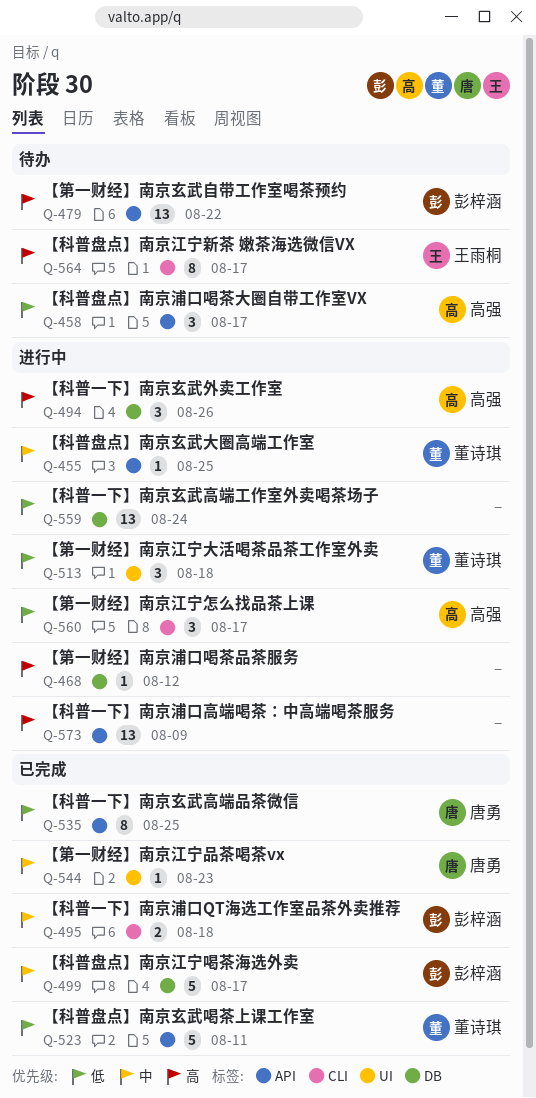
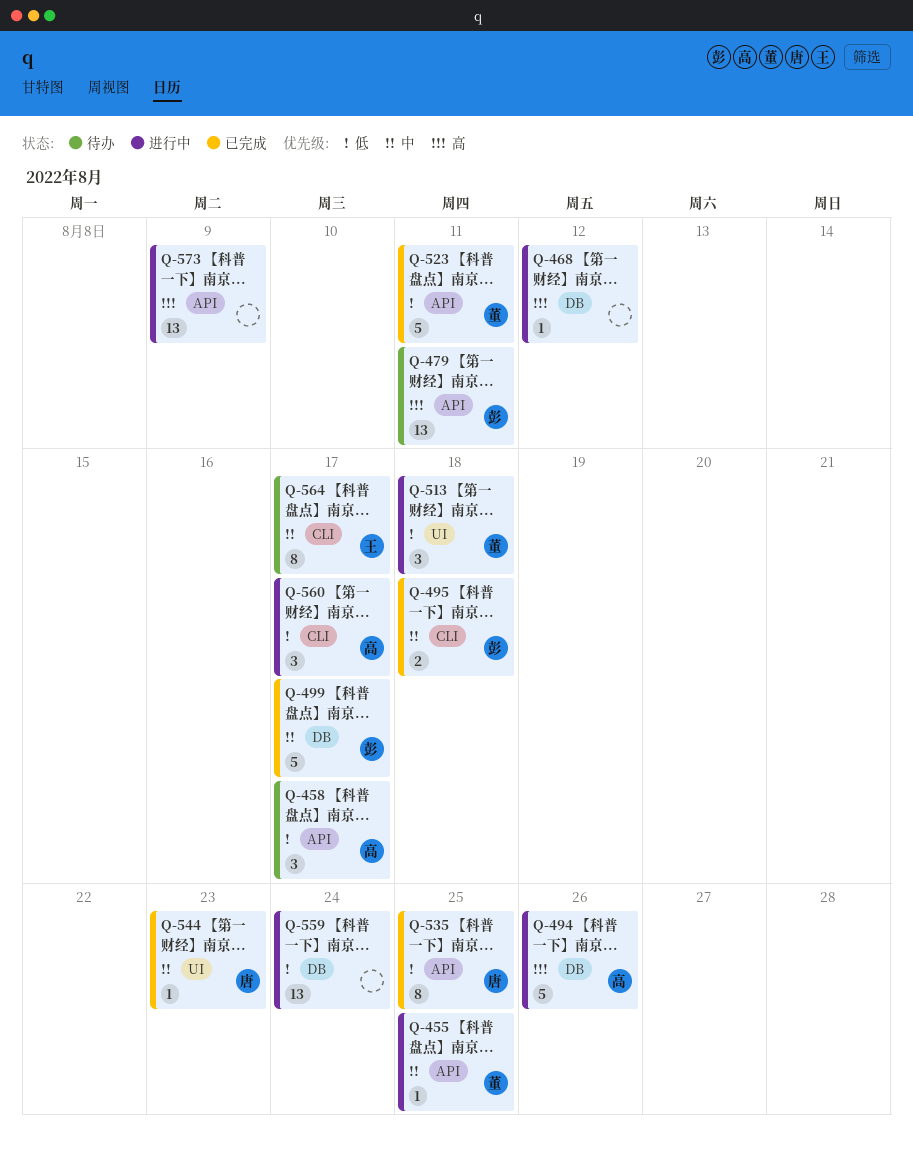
Q-479, due: Aug 22 -> Aug 11
Q-494, estimate: 3 -> 5
Q-564, priority: 高 -> 中

